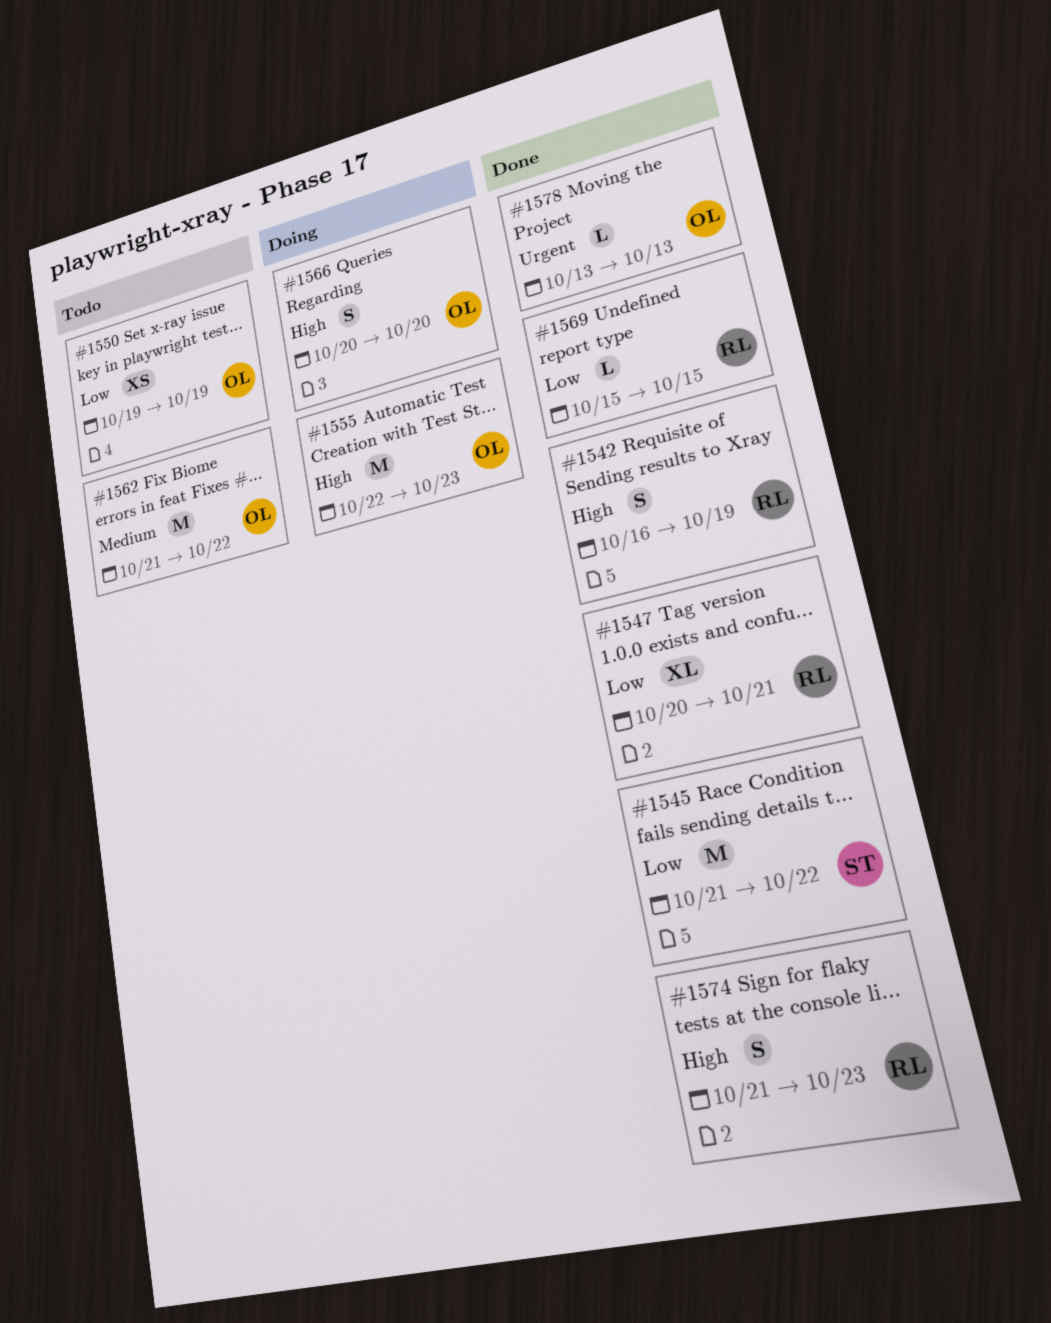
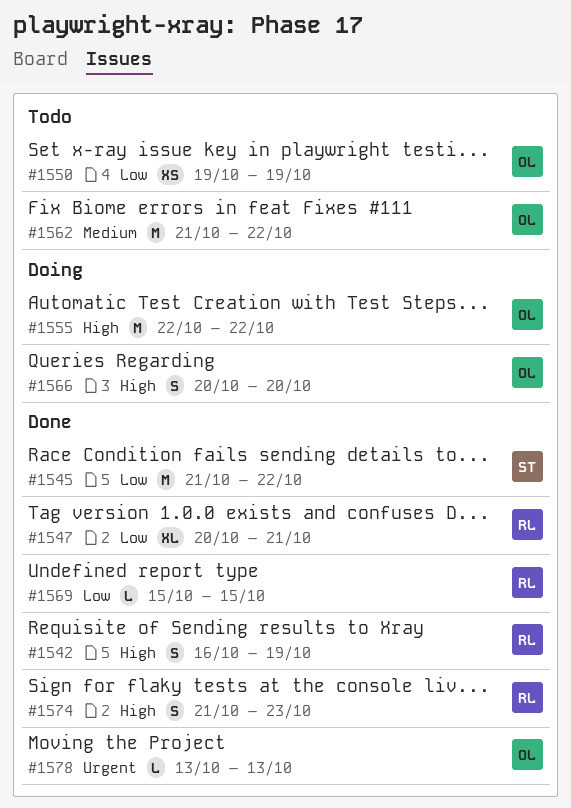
#1555, due: Oct 23 -> Oct 22

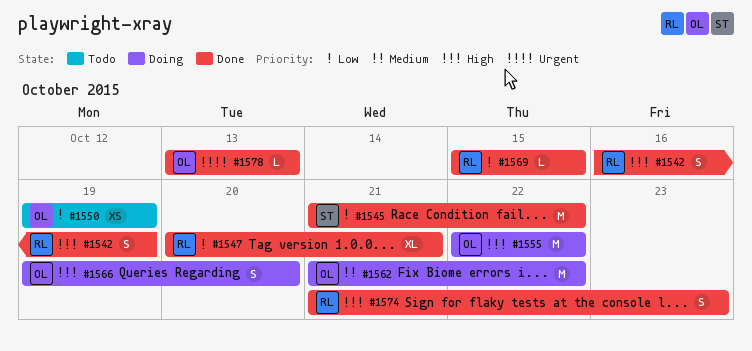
#1562, status: Todo -> Doing
#1566, start: Oct 20 -> Oct 19

